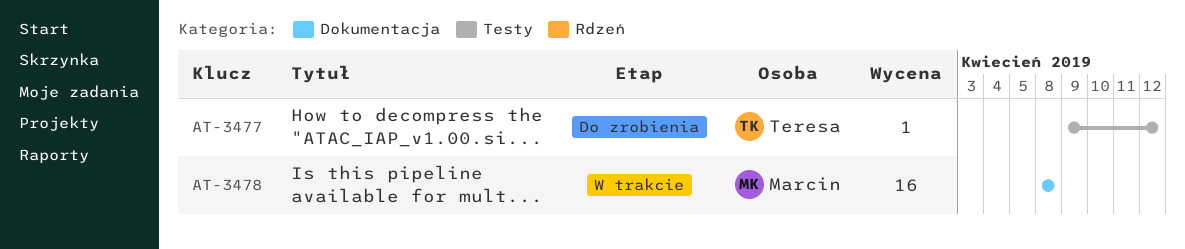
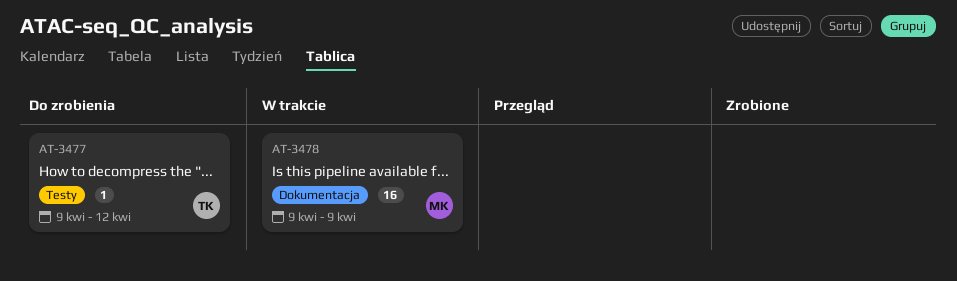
AT-3478, start: Apr 8 -> Apr 9
AT-3478, due: Apr 8 -> Apr 9

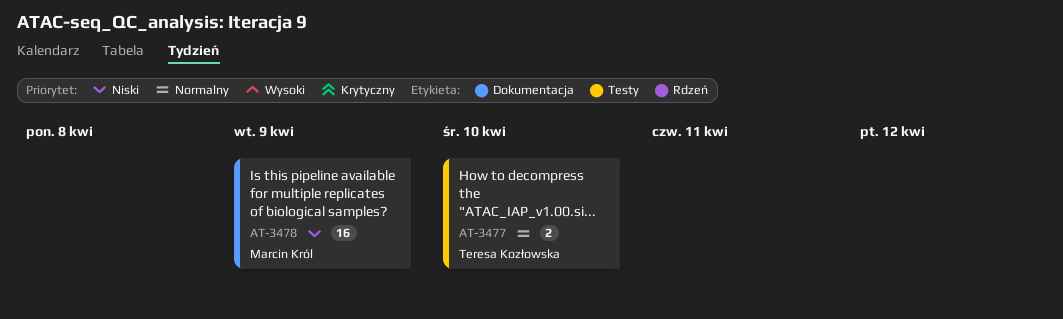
AT-3477, estimate: 1 -> 2
AT-3477, due: Apr 12 -> Apr 10

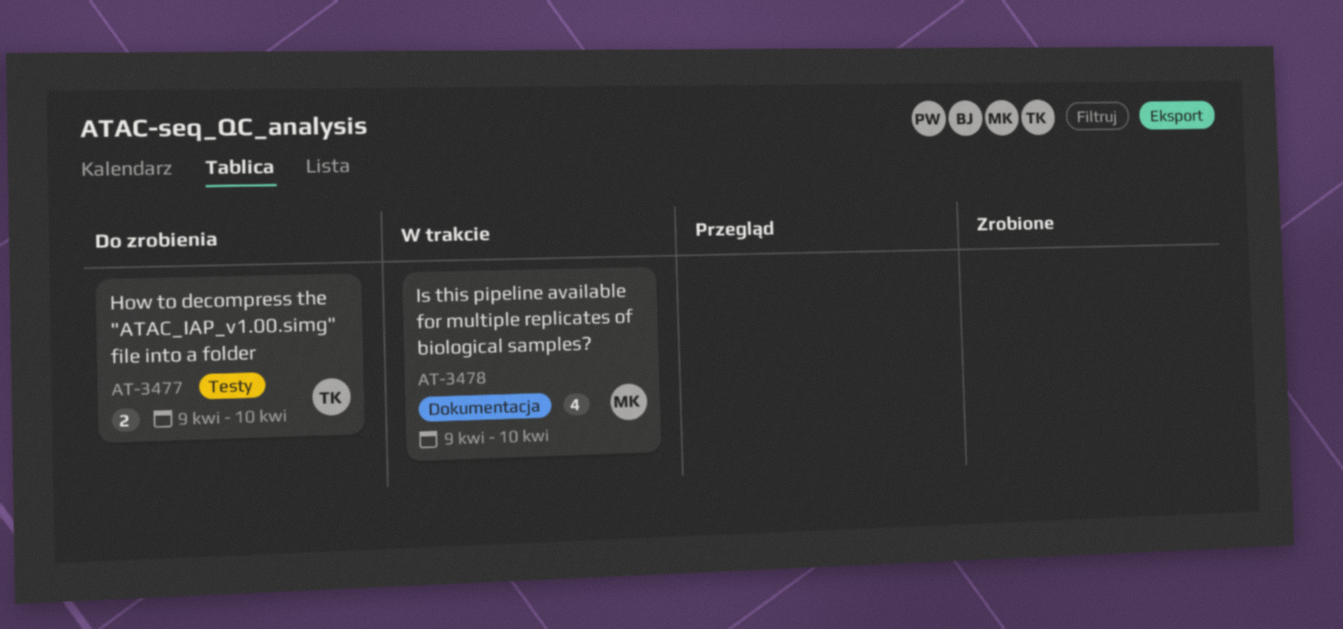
AT-3478, estimate: 16 -> 4
AT-3478, due: Apr 9 -> Apr 10

